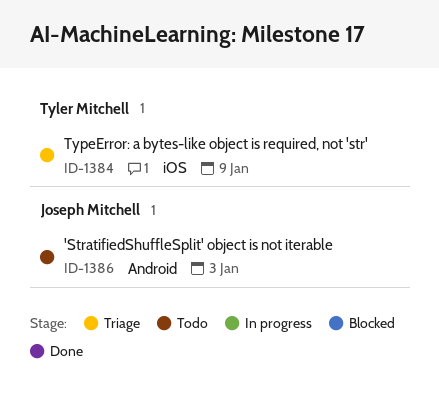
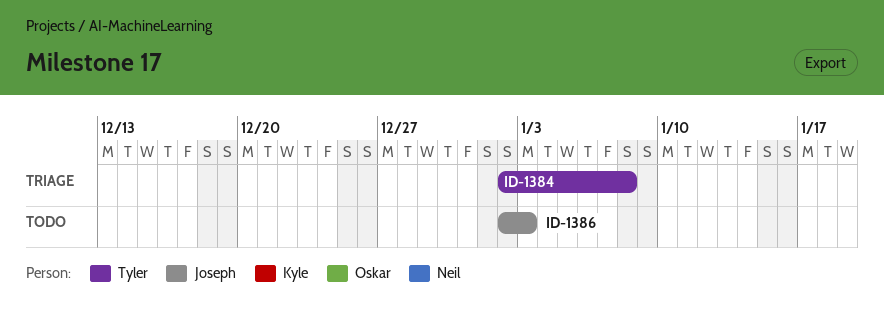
ID-1384, due: Jan 9 -> Jan 8

